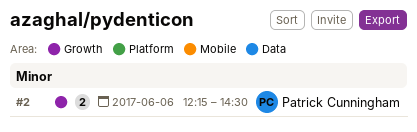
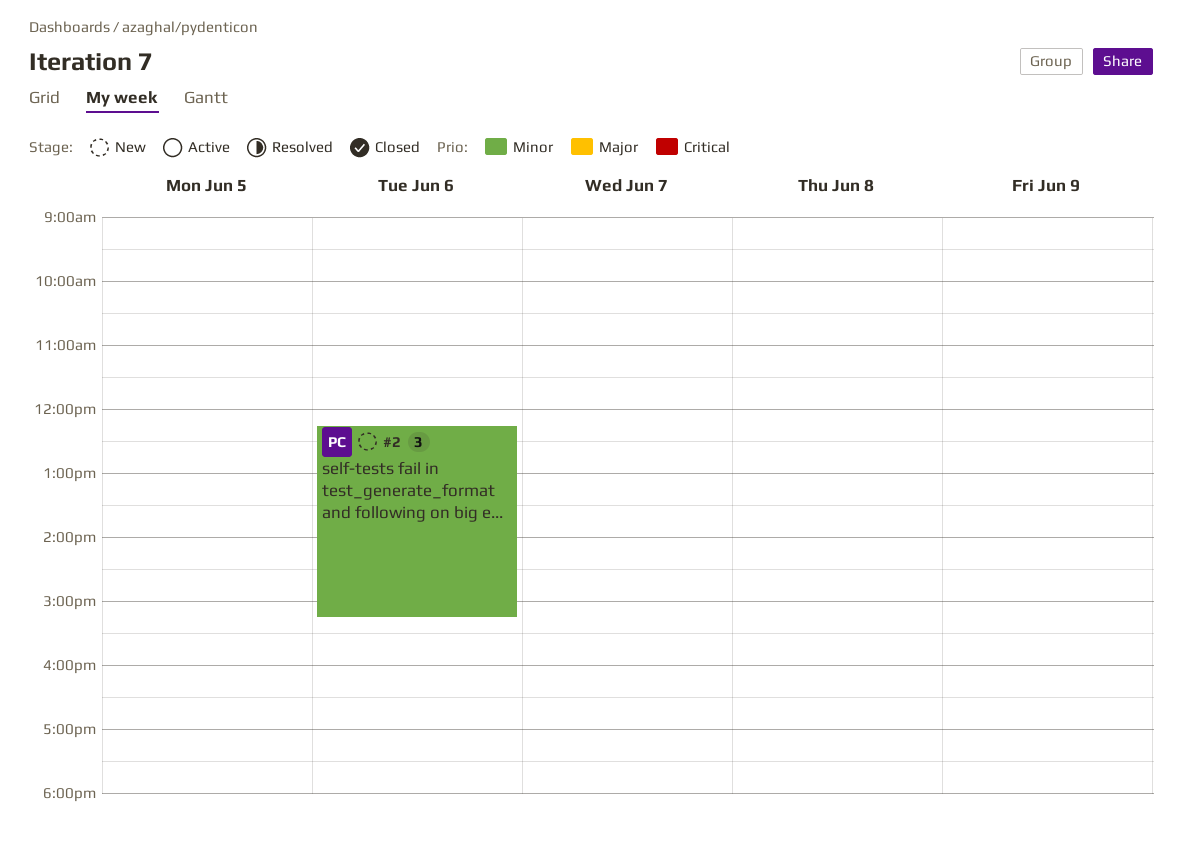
#2, estimate: 2 -> 3
#2, ends: 14:30 -> 15:15

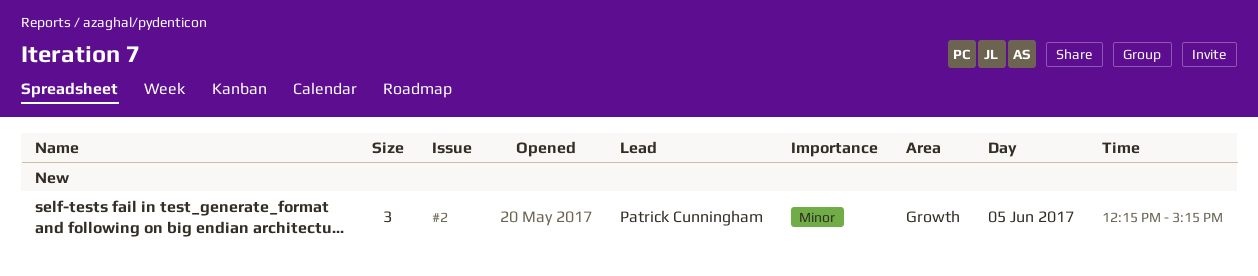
#2, day: Jun 6 -> Jun 5

